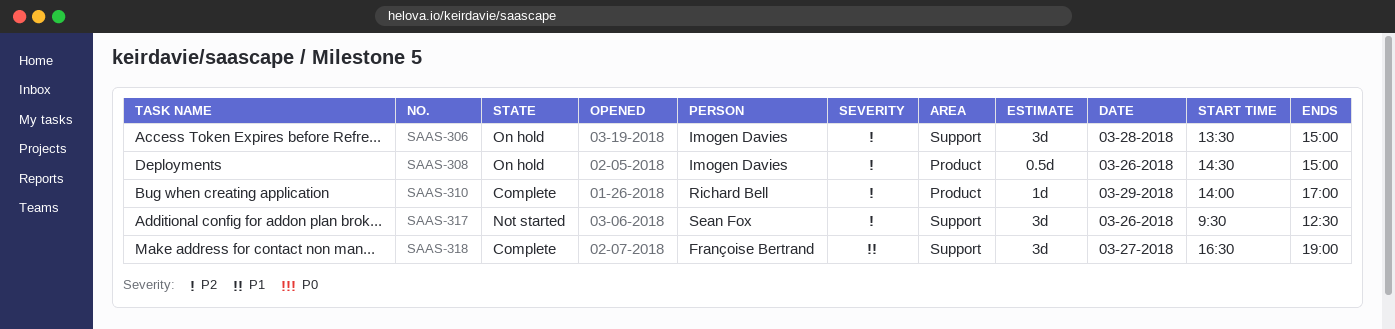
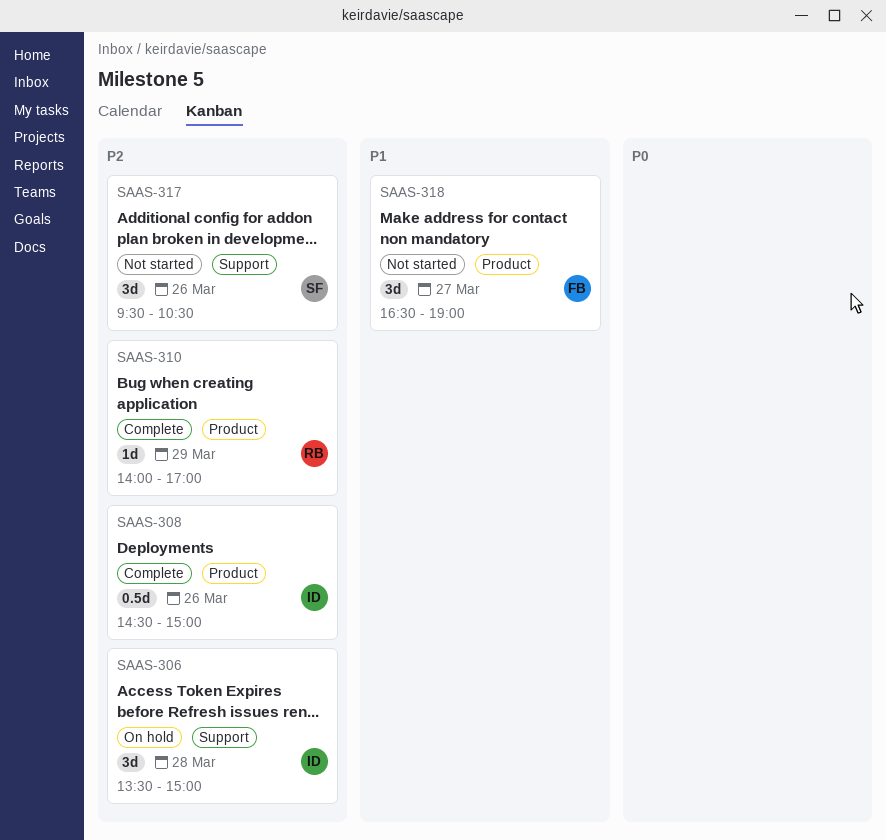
SAAS-308, status: On hold -> Complete
SAAS-317, ends: 12:30 -> 10:30
SAAS-318, status: Complete -> Not started
SAAS-318, label: Support -> Product

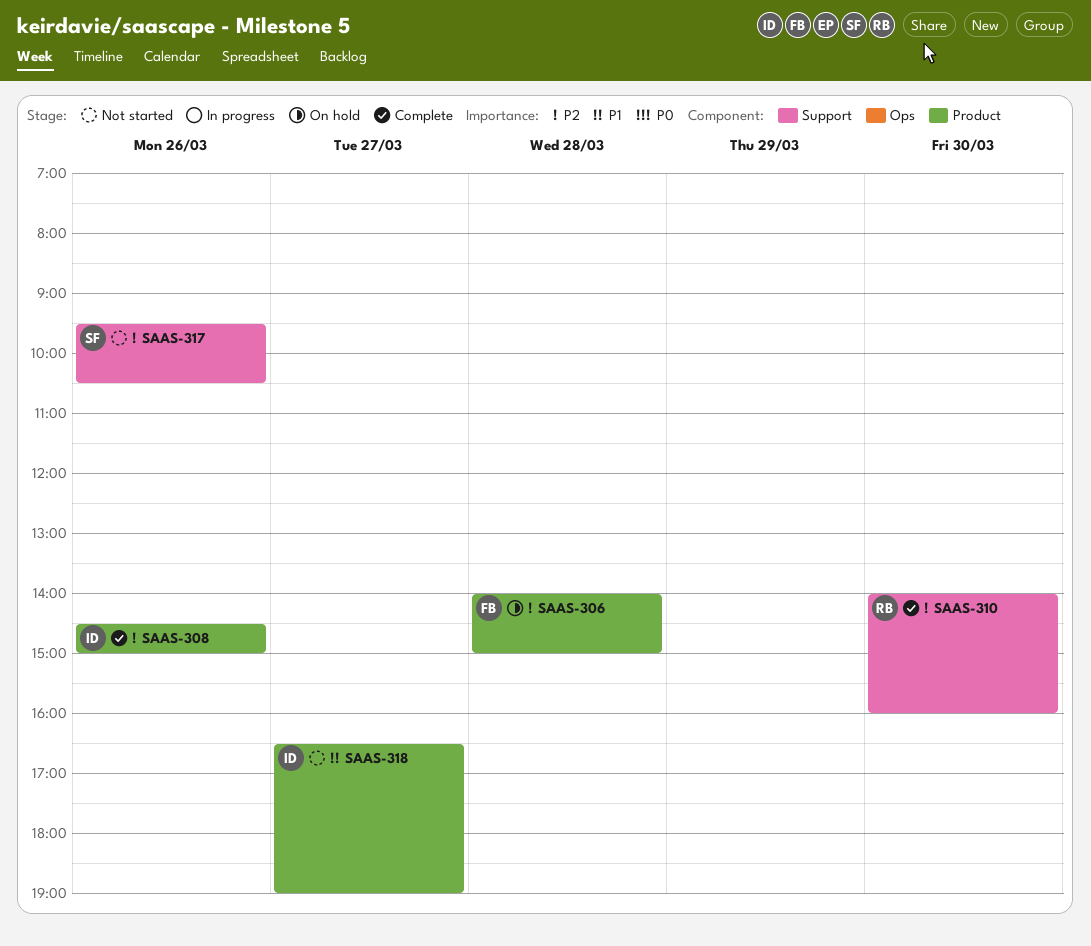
SAAS-306, owner: ID -> FB
SAAS-306, label: Support -> Product
SAAS-306, begins: 13:30 -> 14:00
SAAS-310, label: Product -> Support
SAAS-310, day: Mar 29 -> Mar 30
SAAS-310, ends: 17:00 -> 16:00
SAAS-318, owner: FB -> ID

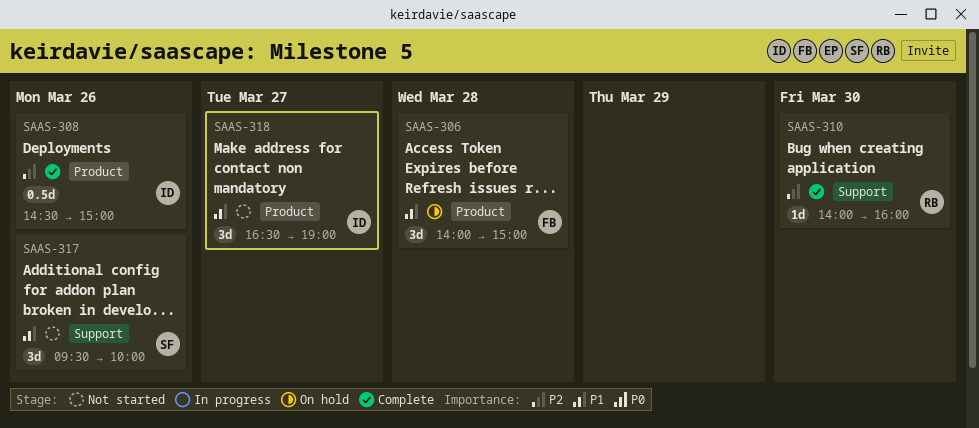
SAAS-306, priority: P2 -> P1
SAAS-317, priority: P2 -> P1
SAAS-317, ends: 10:30 -> 10:00

